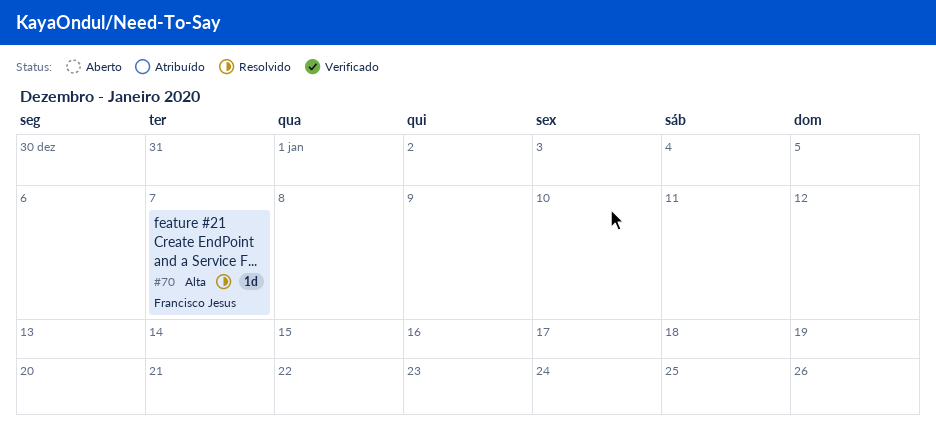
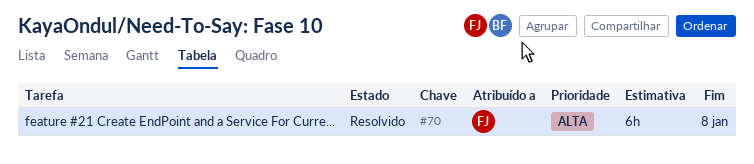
#70, estimate: 1d -> 6h
#70, due: Jan 7 -> Jan 8

